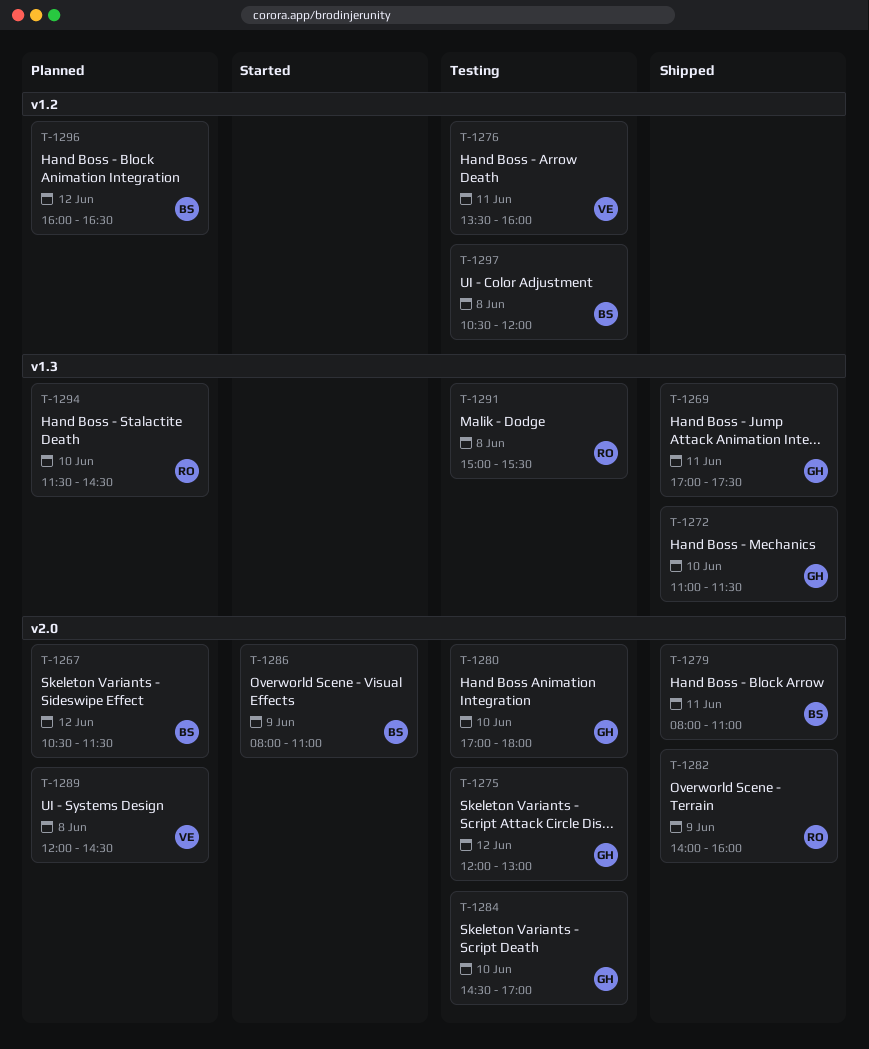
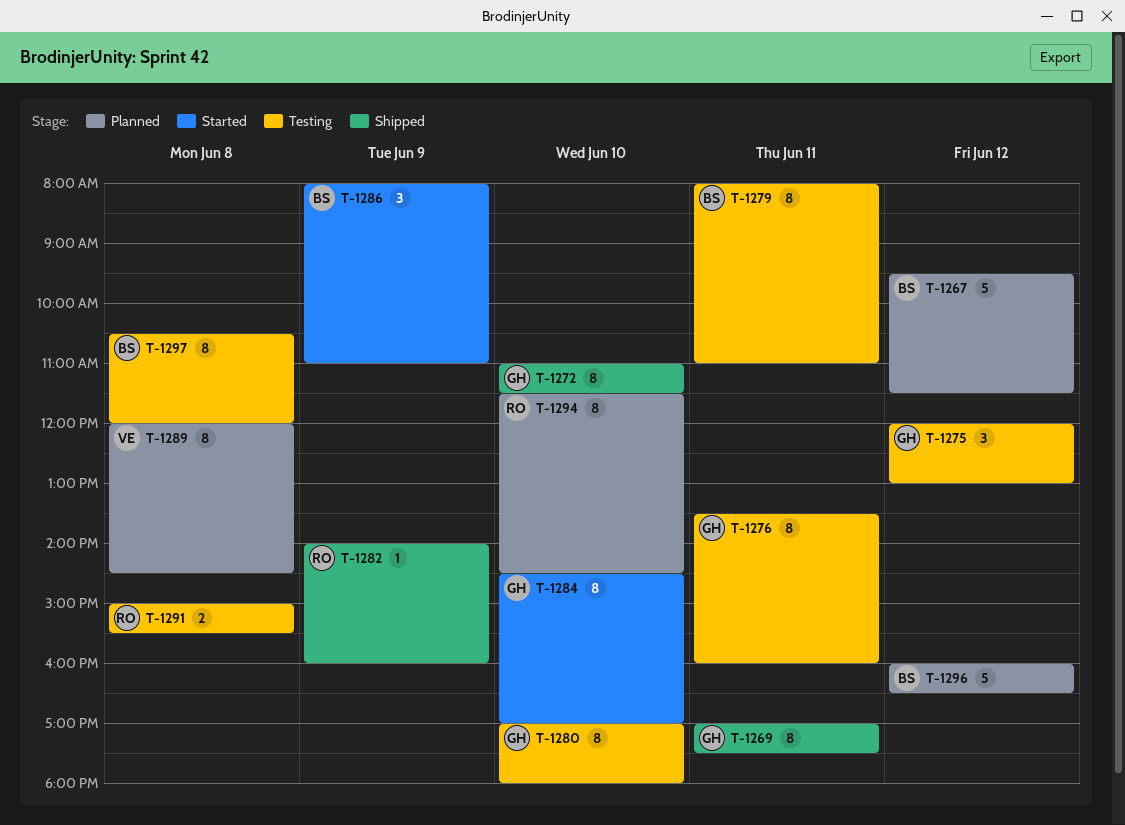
T-1267, begins: 10:30 -> 09:30
T-1276, owner: VE -> GH
T-1279, status: Shipped -> Testing
T-1284, status: Testing -> Started

